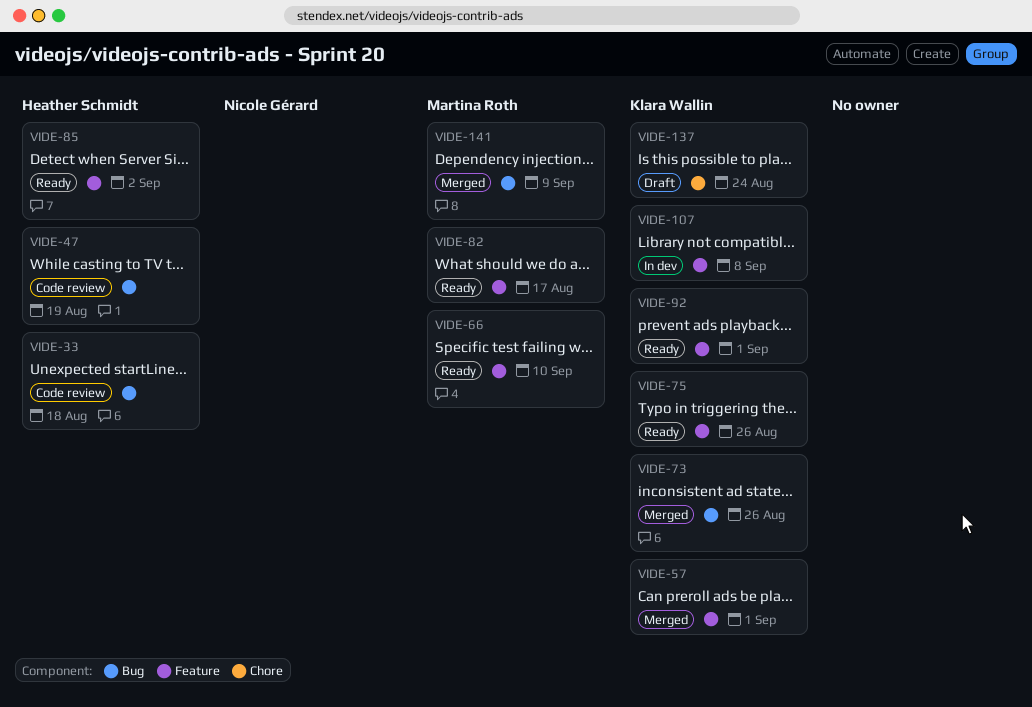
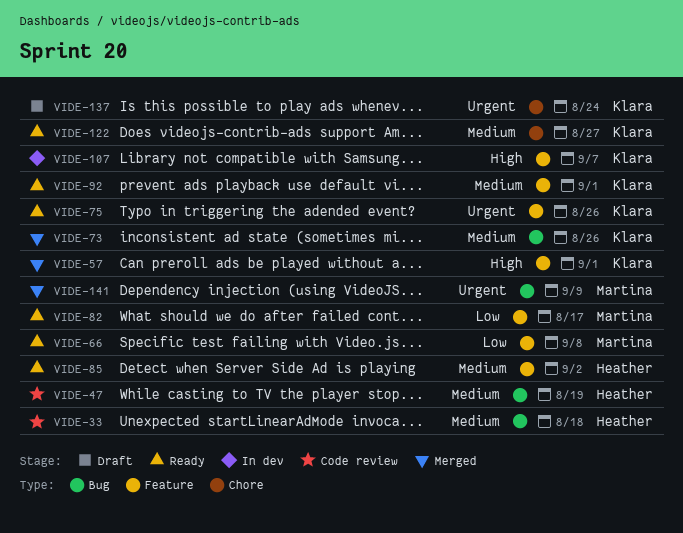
VIDE-66, due: Sep 10 -> Sep 8
VIDE-107, due: Sep 8 -> Sep 7
VIDE-122: none -> present

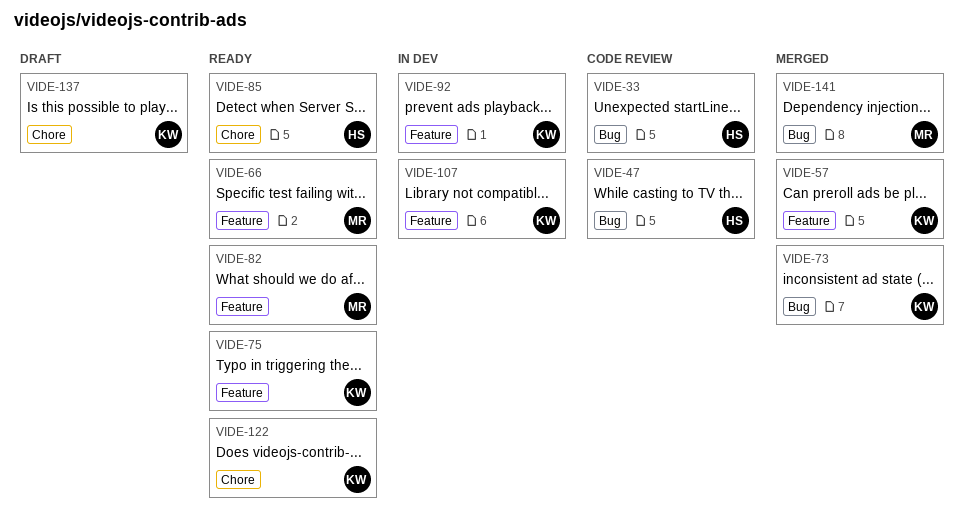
VIDE-85, label: Feature -> Chore
VIDE-92, status: Ready -> In dev

